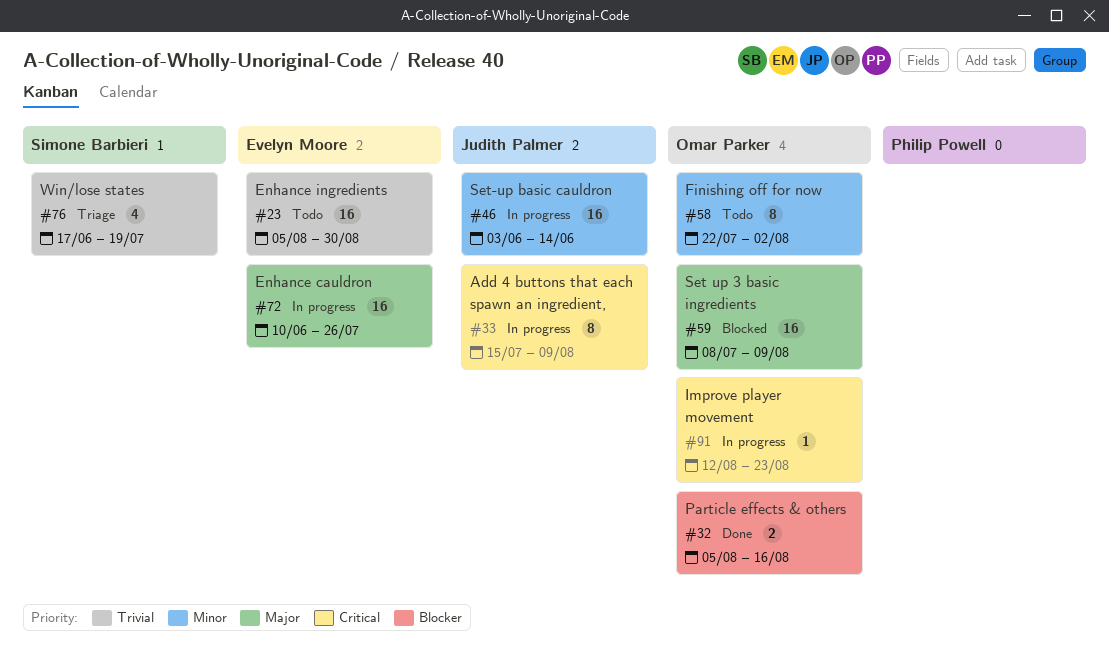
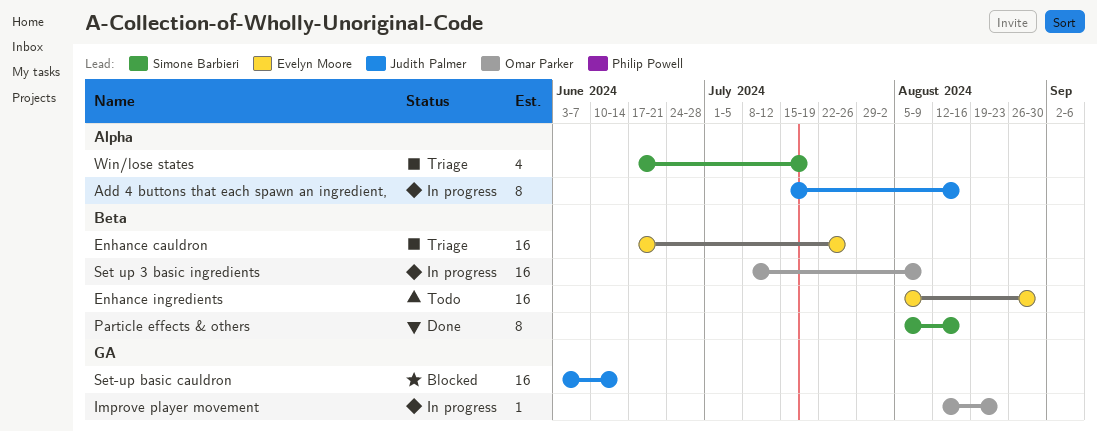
Add 4 buttons that each spawn an ingredient,, due: Aug 9 -> Aug 16
Enhance cauldron, status: In progress -> Triage
Enhance cauldron, start: Jun 10 -> Jun 17
Finishing off for now: present -> none
Particle effects & others, owner: Omar Parker -> Simone Barbieri
Particle effects & others, estimate: 2 -> 8
Set up 3 basic ingredients, status: Blocked -> In progress
Set-up basic cauldron, status: In progress -> Blocked

